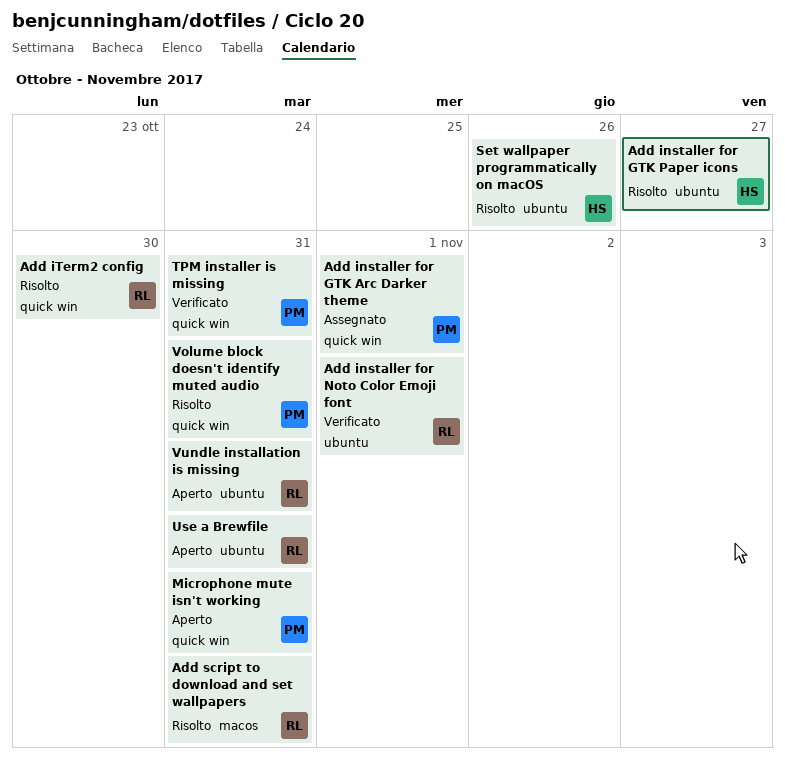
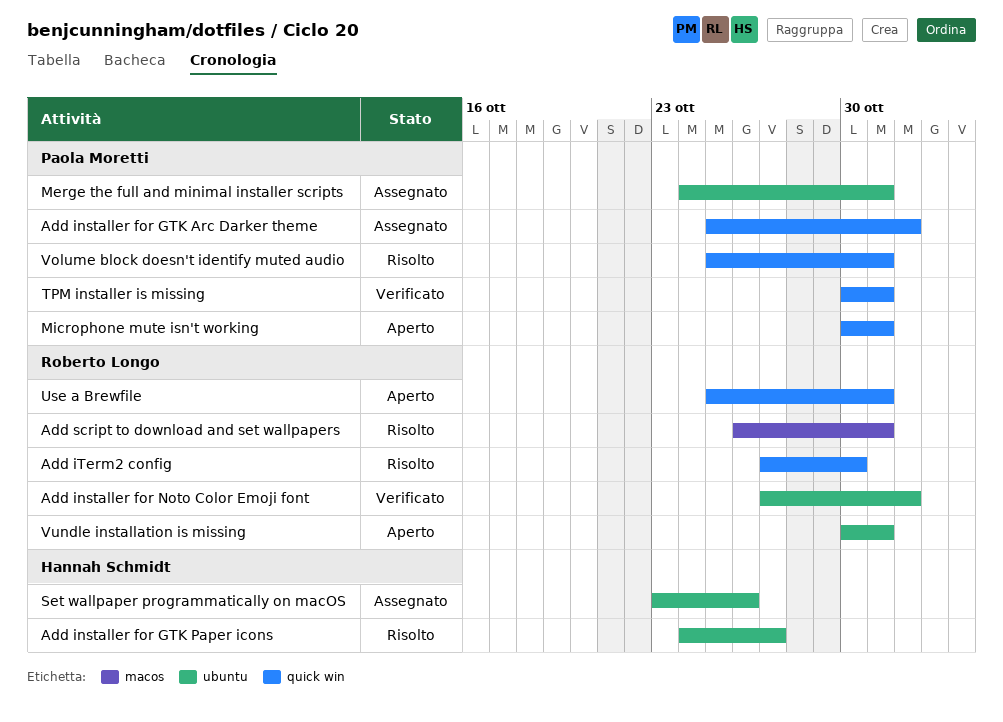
Merge the full and minimal installer scripts: none -> present
Set wallpaper programmatically on macOS, status: Risolto -> Assegnato
Use a Brewfile, label: ubuntu -> quick win

